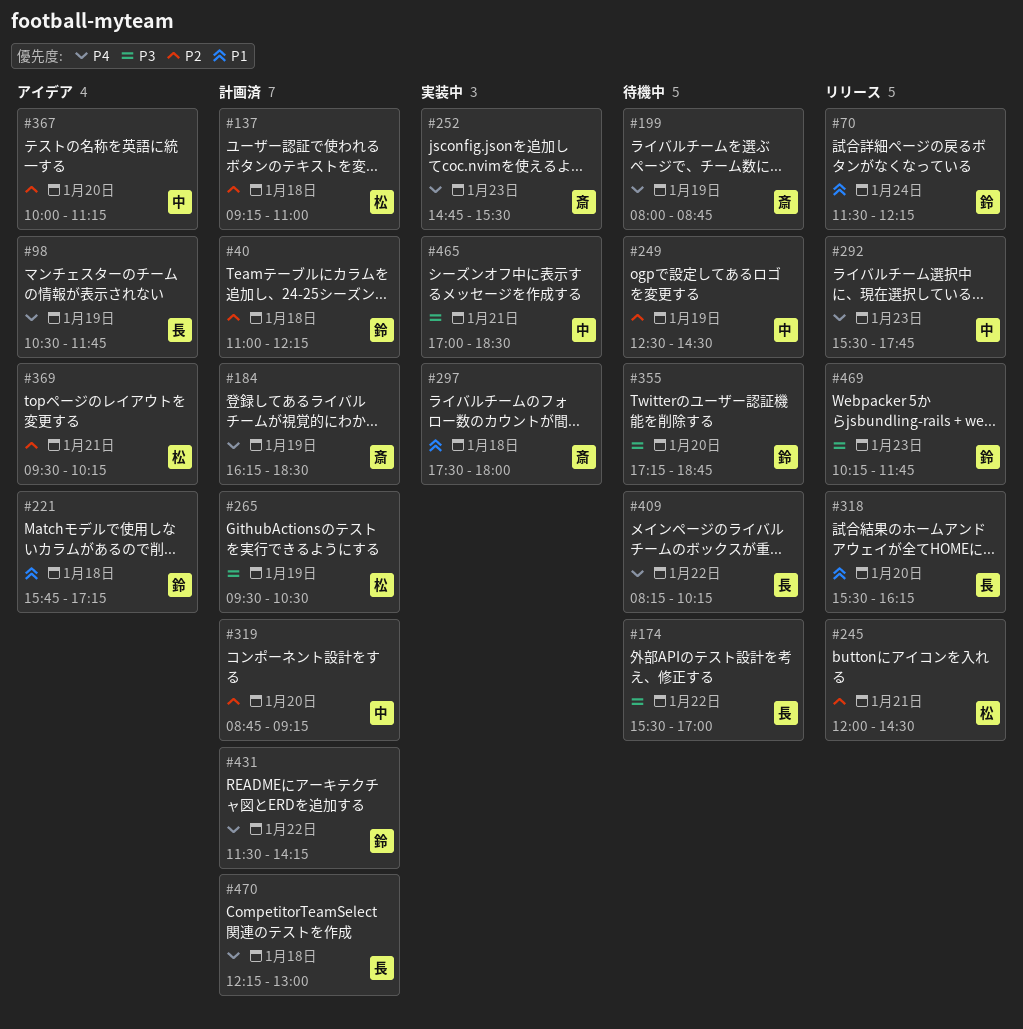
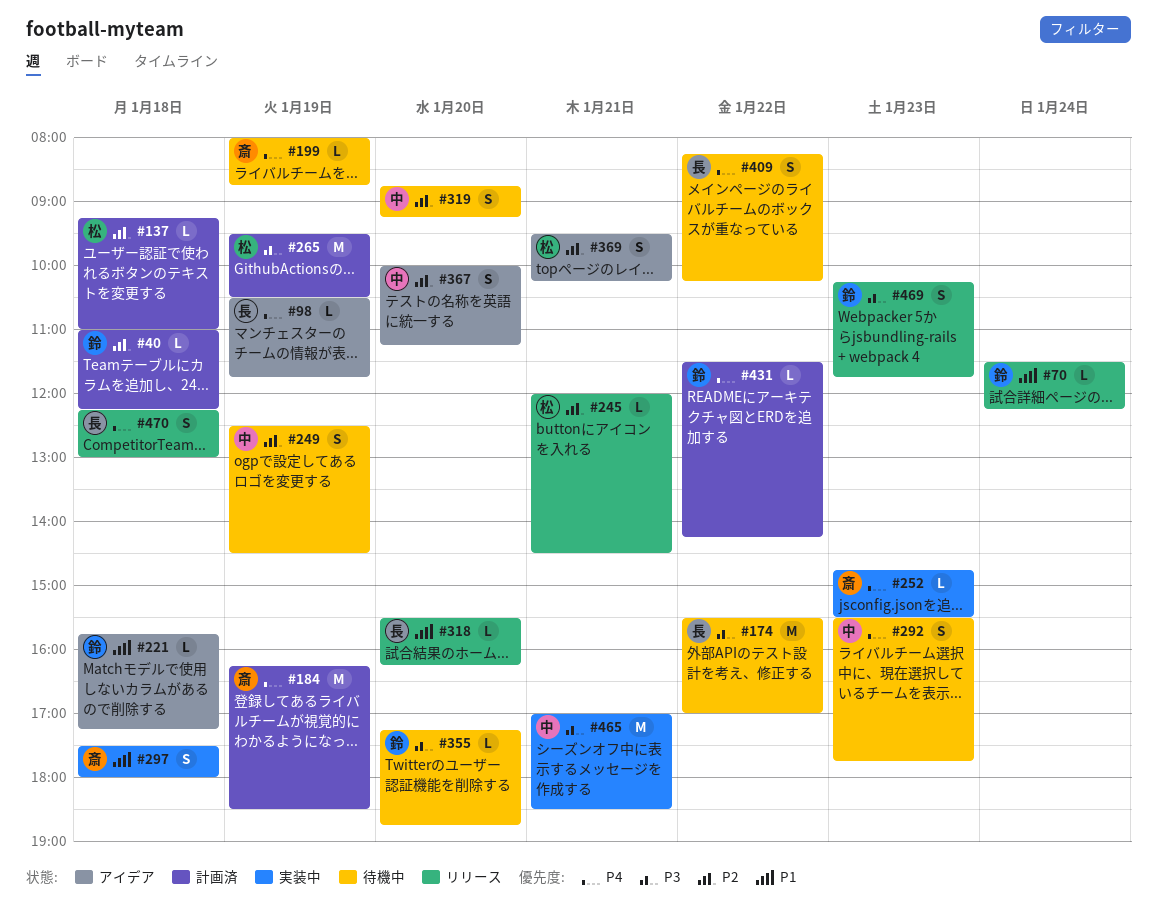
#292, status: リリース -> 待機中
#319, status: 計画済 -> 待機中
#470, status: 計画済 -> リリース

